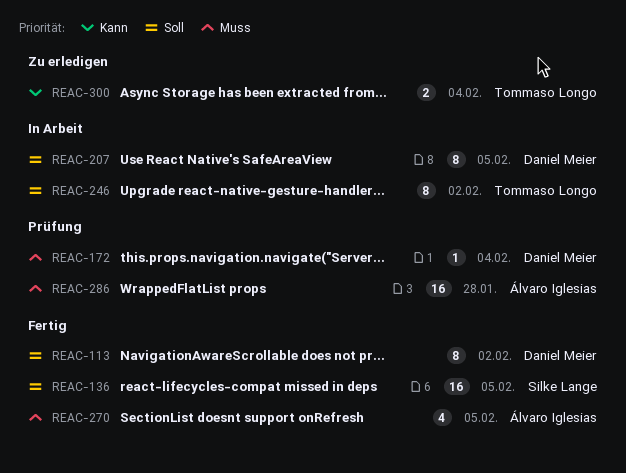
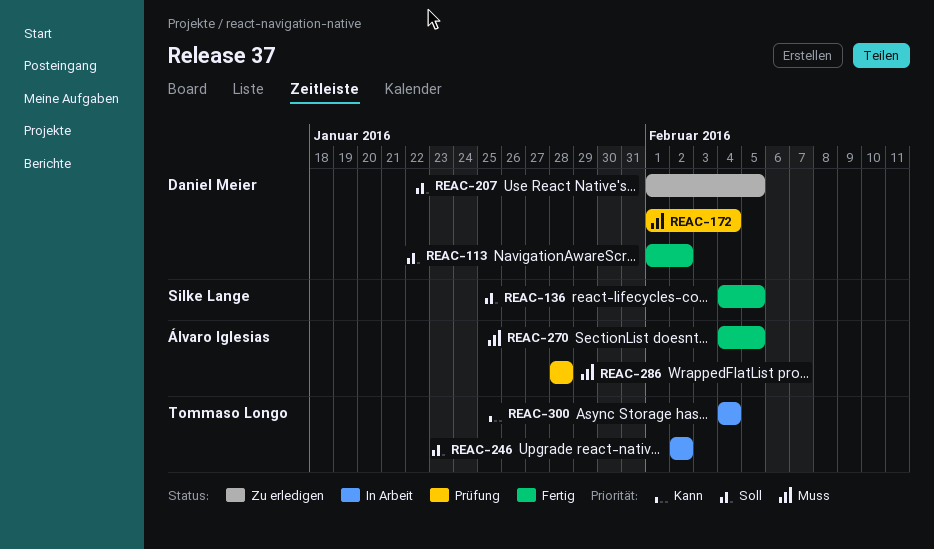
REAC-207, status: In Arbeit -> Zu erledigen
REAC-300, status: Zu erledigen -> In Arbeit

